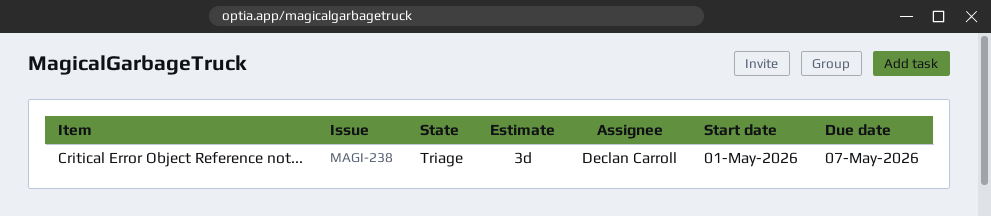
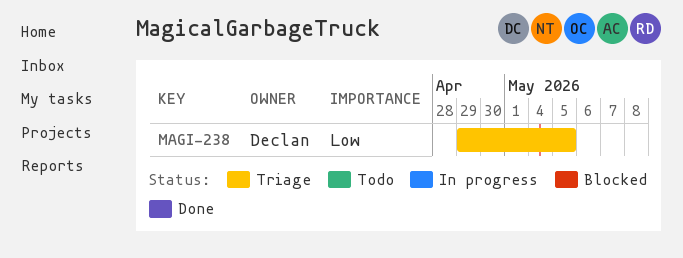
MAGI-238, start: May 1 -> Apr 29
MAGI-238, due: May 7 -> May 5

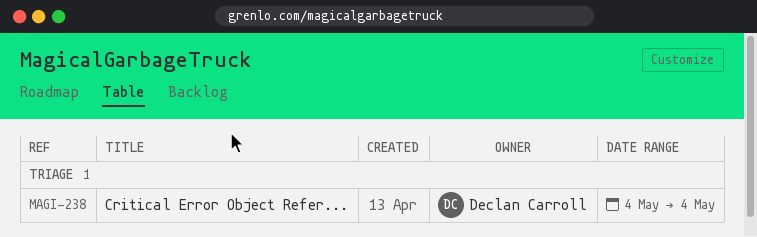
MAGI-238, start: Apr 29 -> May 4
MAGI-238, due: May 5 -> May 4

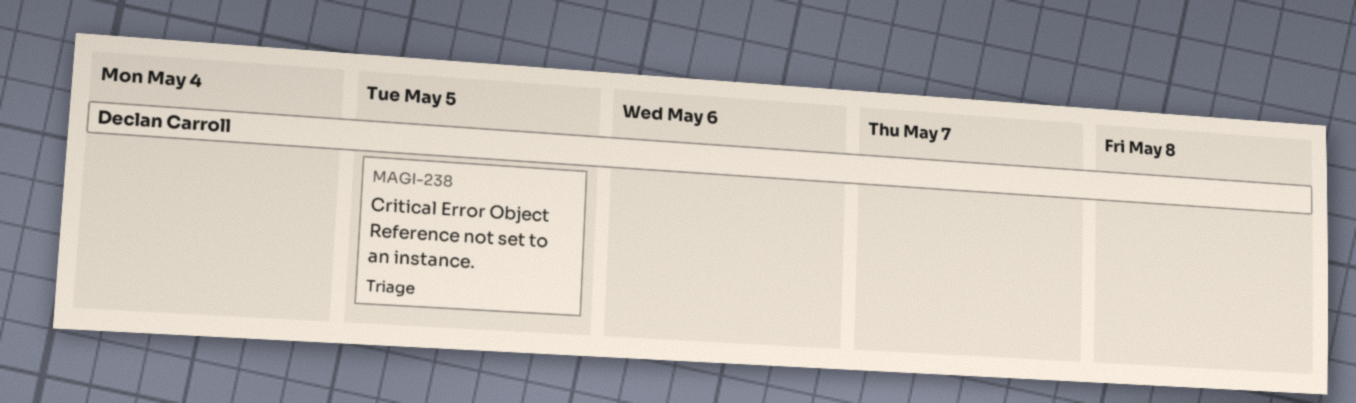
MAGI-238, due: May 4 -> May 5

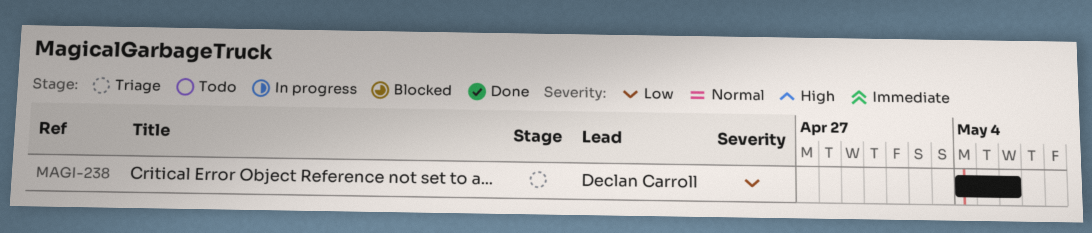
MAGI-238, due: May 5 -> May 6

